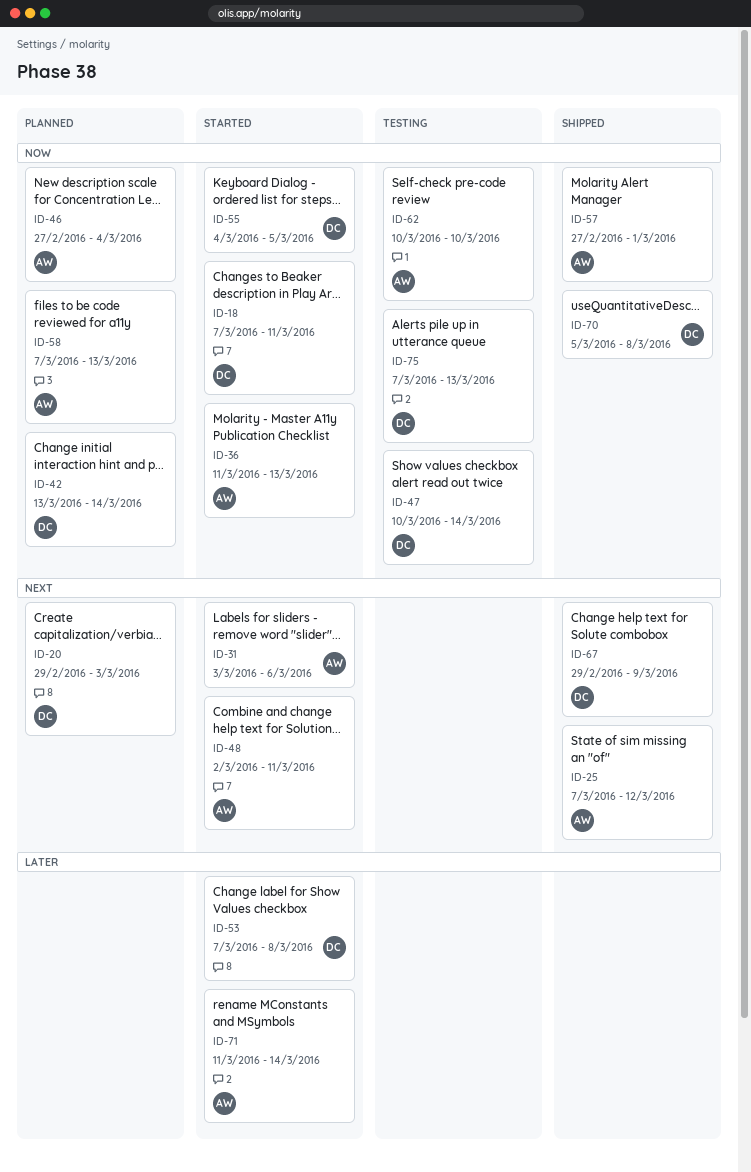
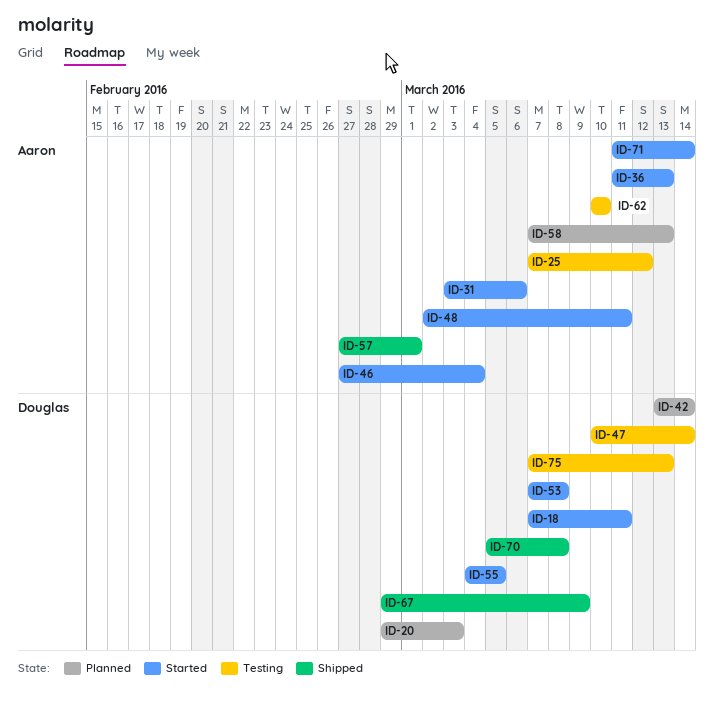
ID-25, status: Shipped -> Testing
ID-46, status: Planned -> Started

